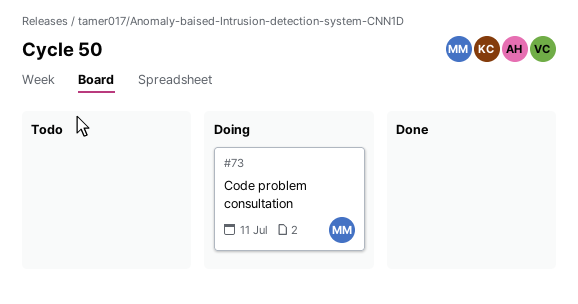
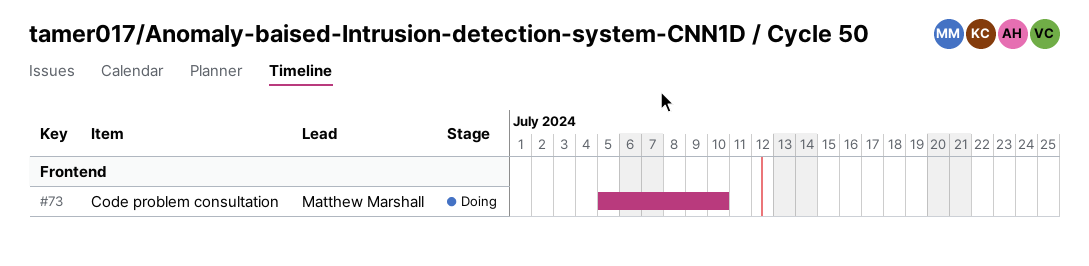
#73, due: Jul 11 -> Jul 10

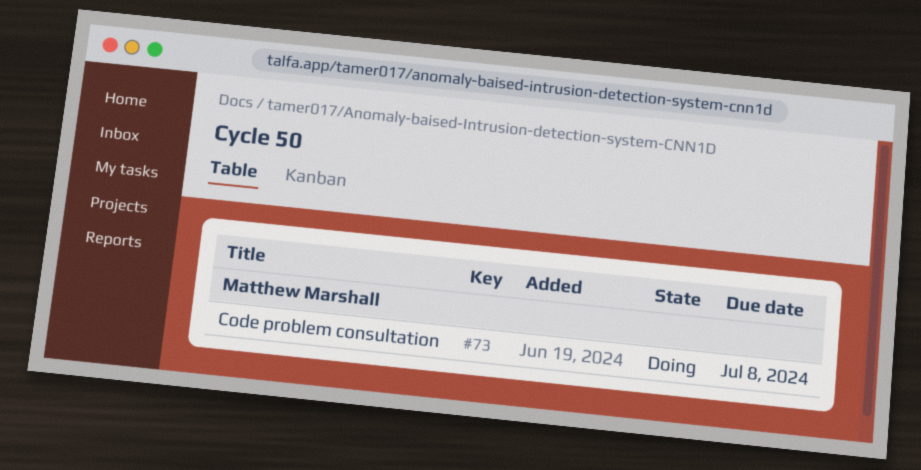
#73, due: Jul 10 -> Jul 8

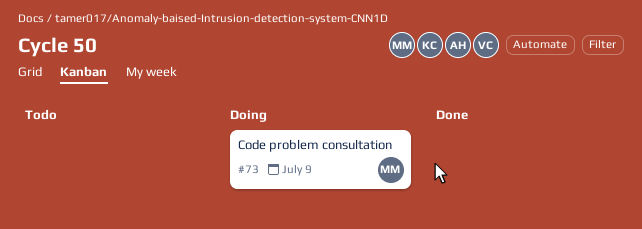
#73, due: Jul 8 -> Jul 9

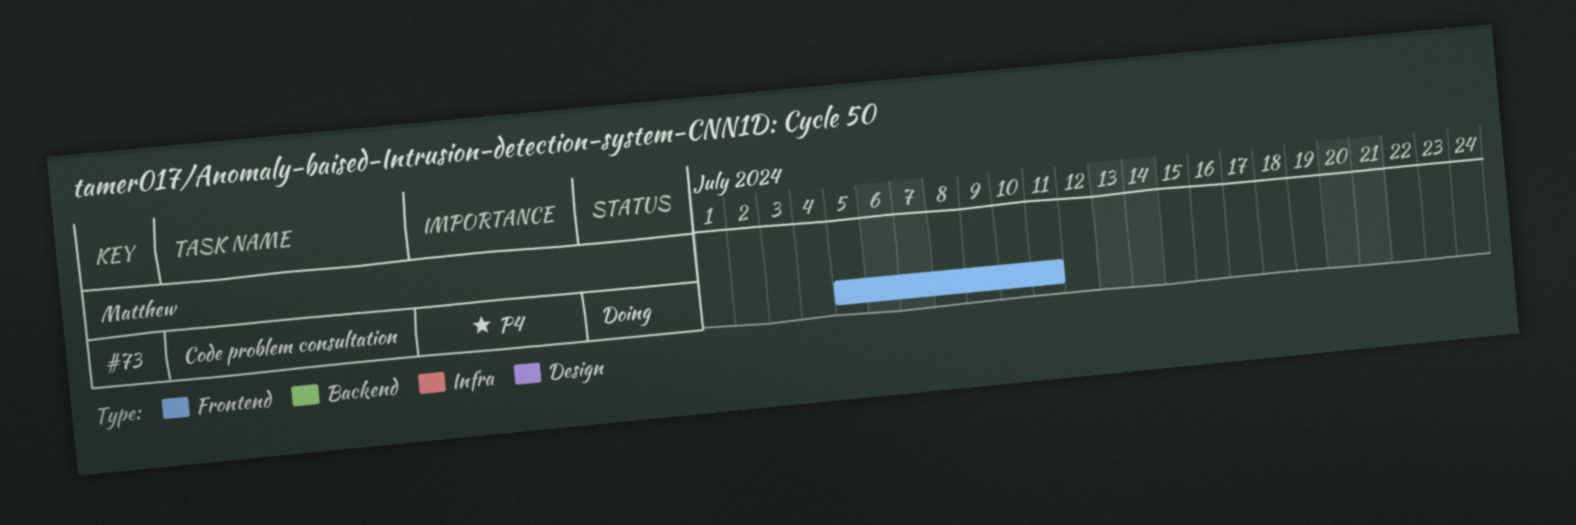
#73, due: Jul 9 -> Jul 11

